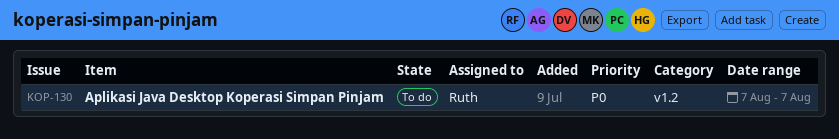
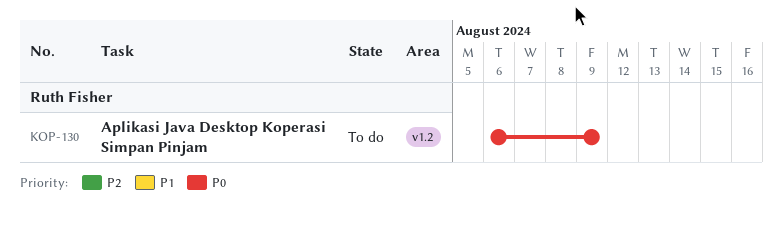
KOP-130, start: Aug 7 -> Aug 6
KOP-130, due: Aug 7 -> Aug 9

